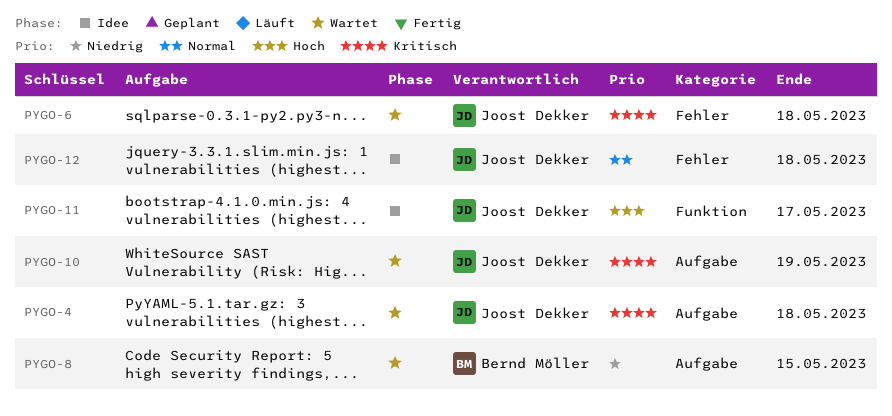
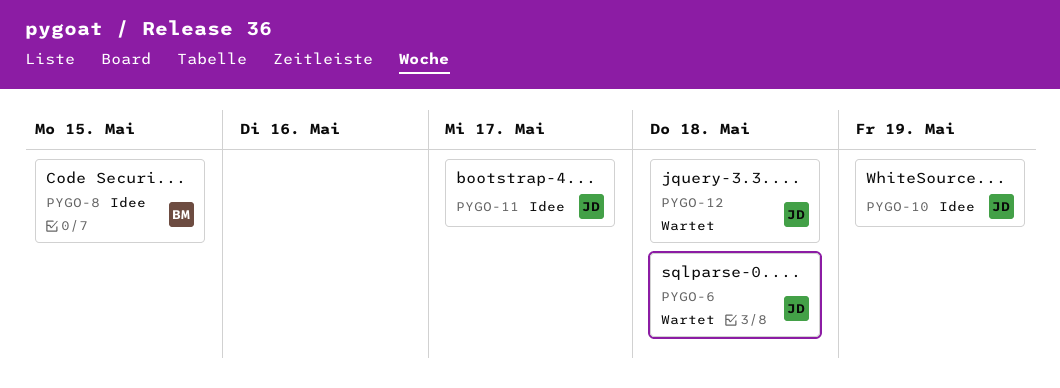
PYGO-4: present -> none
PYGO-8, status: Wartet -> Idee
PYGO-10, status: Wartet -> Idee
PYGO-12, status: Idee -> Wartet

